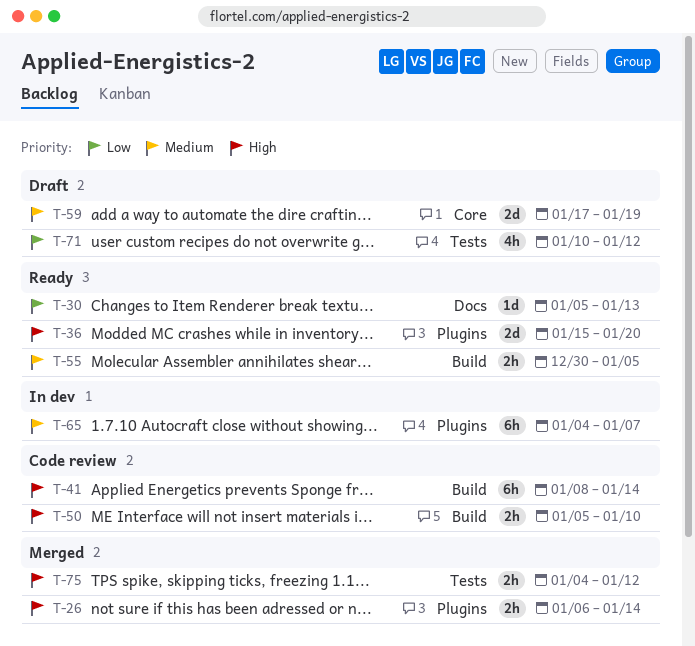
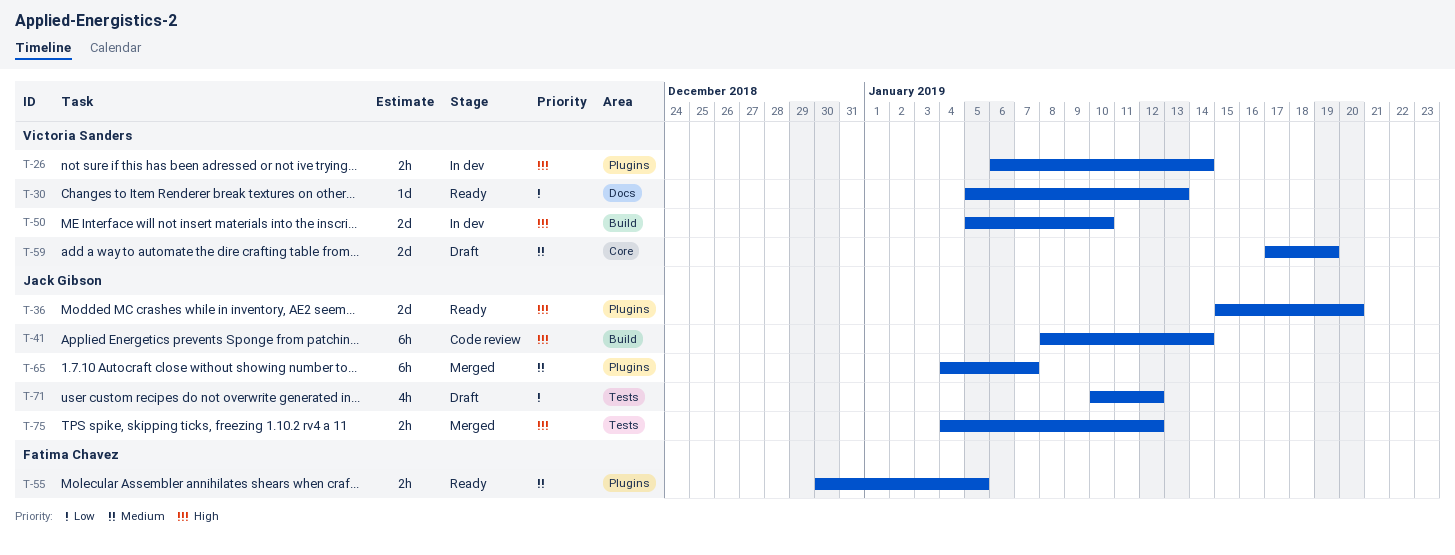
T-26, status: Merged -> In dev
T-50, status: Code review -> In dev
T-50, estimate: 2h -> 2d
T-55, label: Build -> Plugins
T-65, status: In dev -> Merged

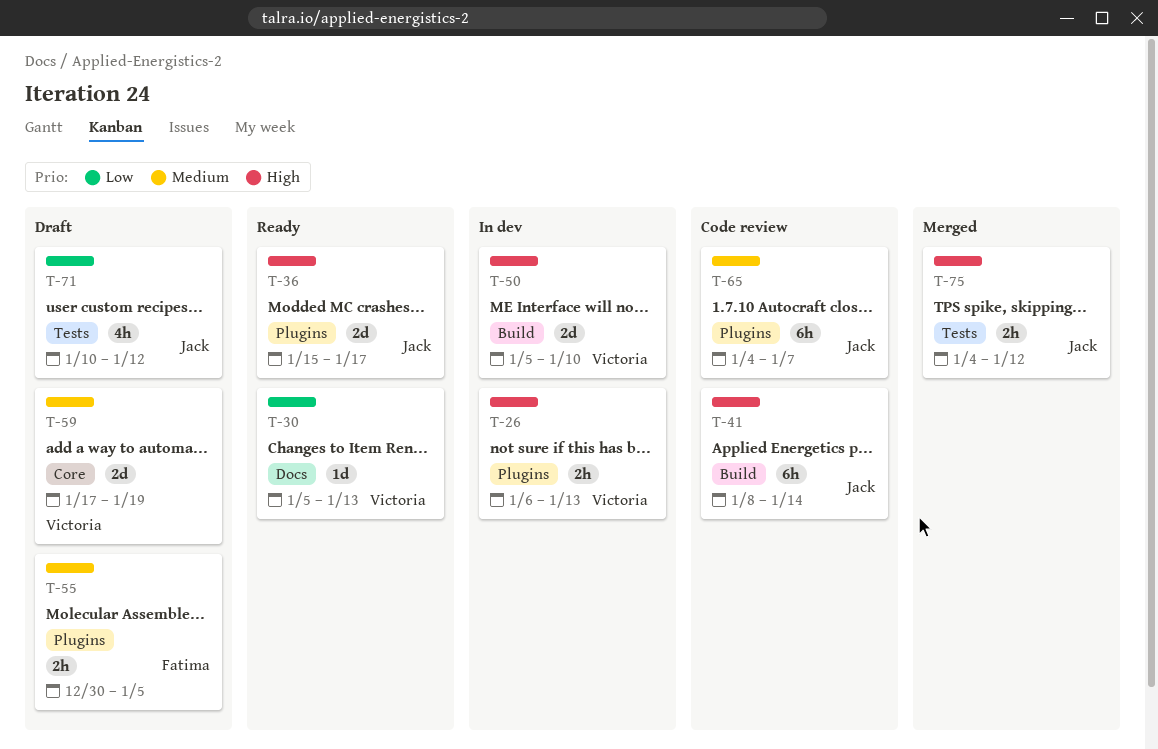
T-26, due: Jan 14 -> Jan 13
T-36, due: Jan 20 -> Jan 17
T-55, status: Ready -> Draft
T-65, status: Merged -> Code review

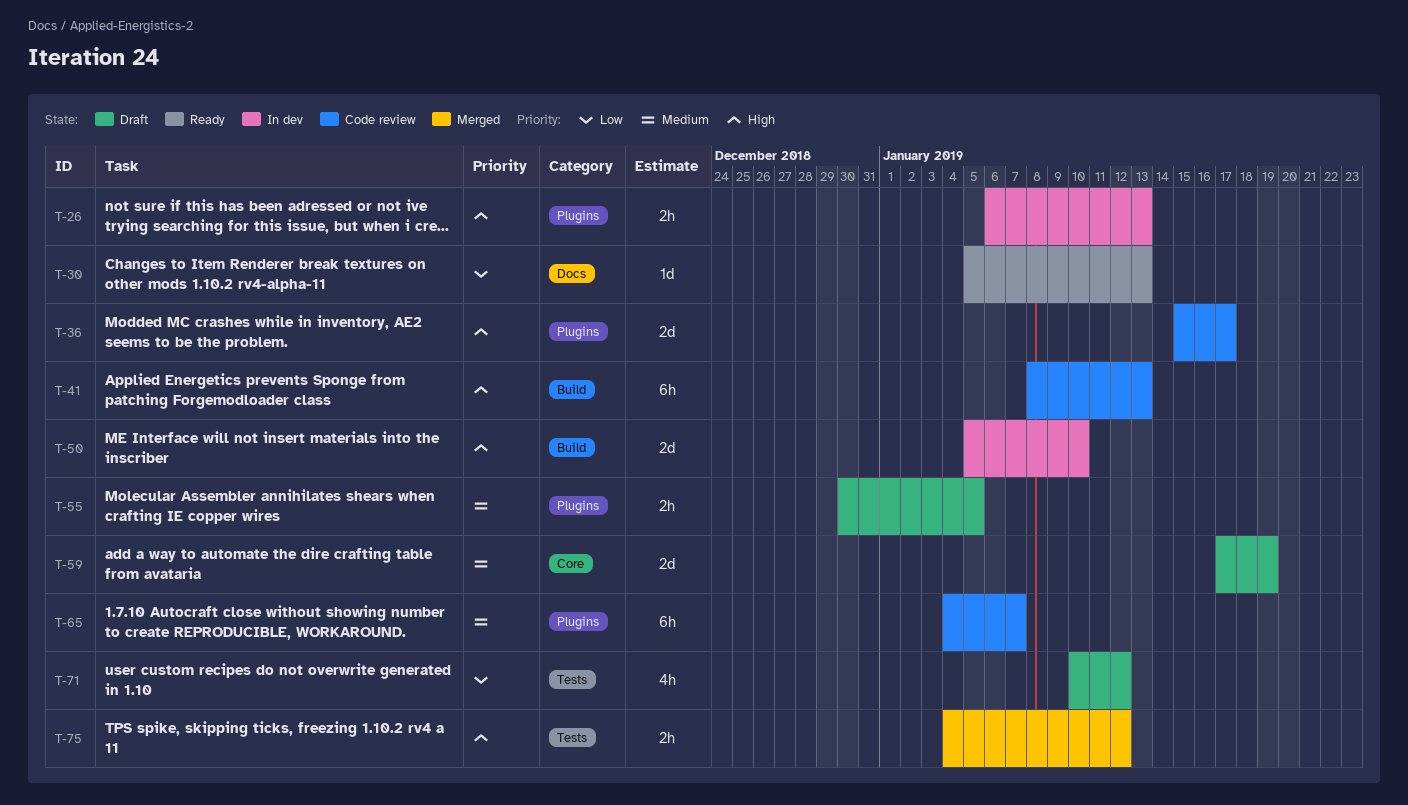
T-36, status: Ready -> Code review
T-41, due: Jan 14 -> Jan 13

